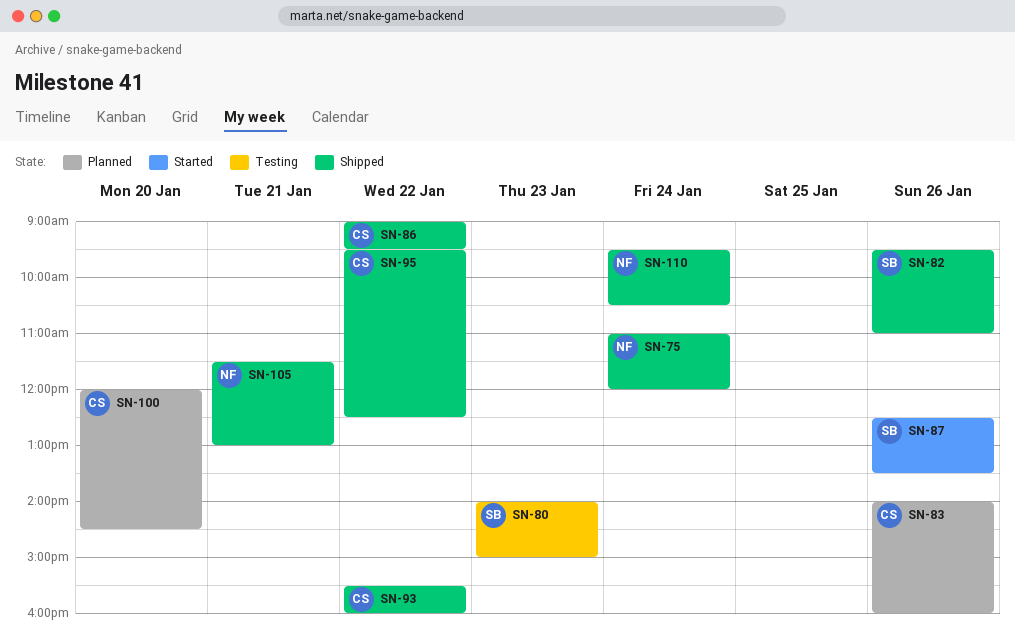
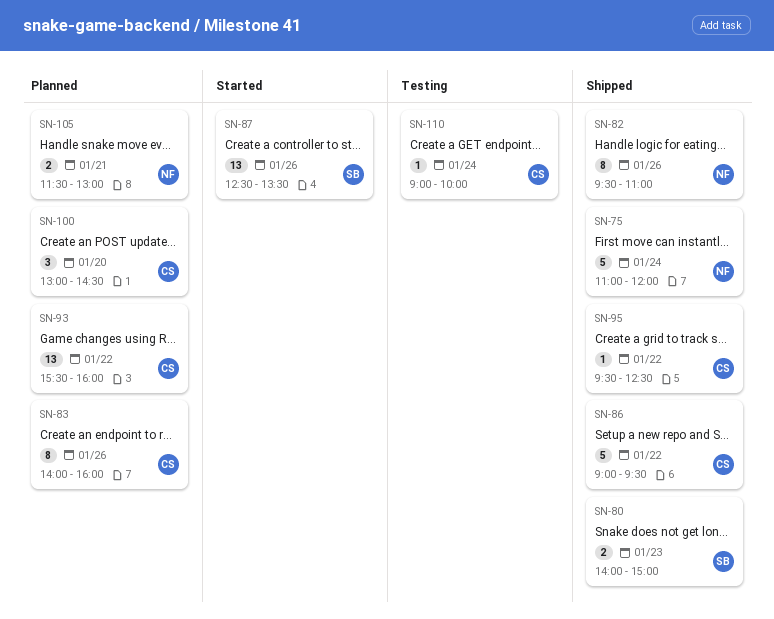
SN-80, status: Testing -> Shipped
SN-82, owner: SB -> NF
SN-93, status: Shipped -> Planned
SN-100, begins: 12:00 -> 13:00
SN-105, status: Shipped -> Planned
SN-110, status: Shipped -> Testing
SN-110, owner: NF -> CS
SN-110, begins: 09:30 -> 09:00
SN-110, ends: 10:30 -> 10:00

